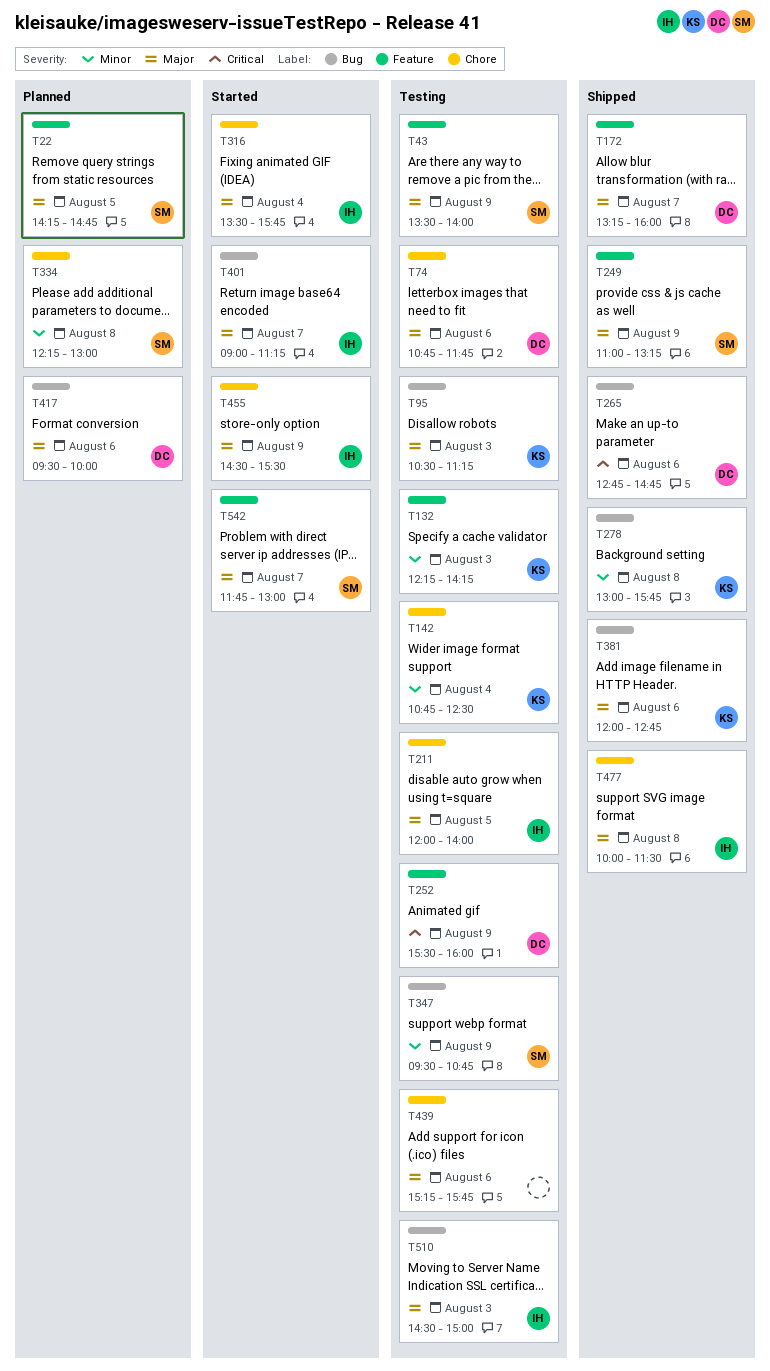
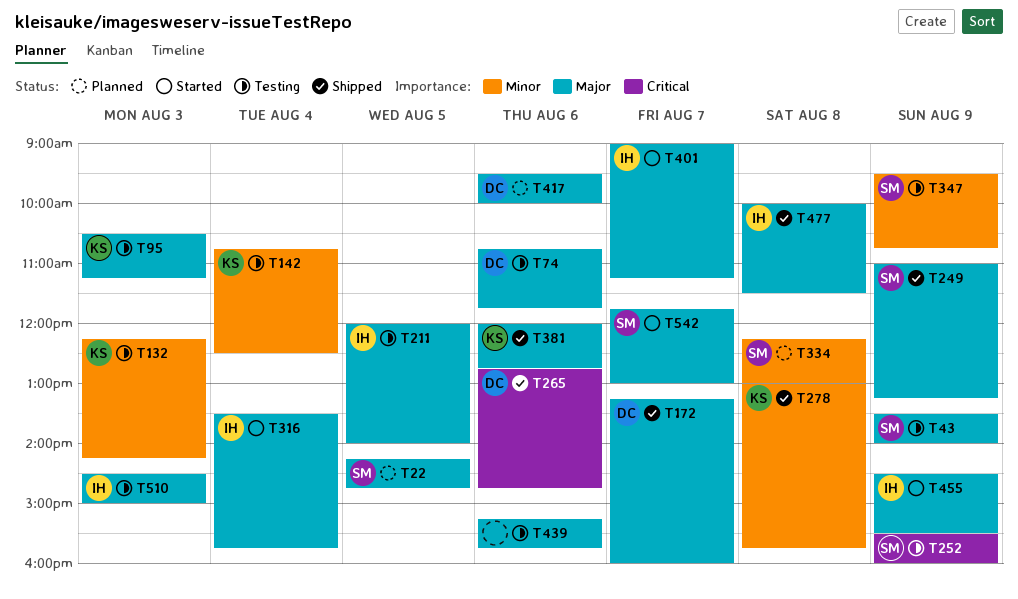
T252, owner: DC -> SM

